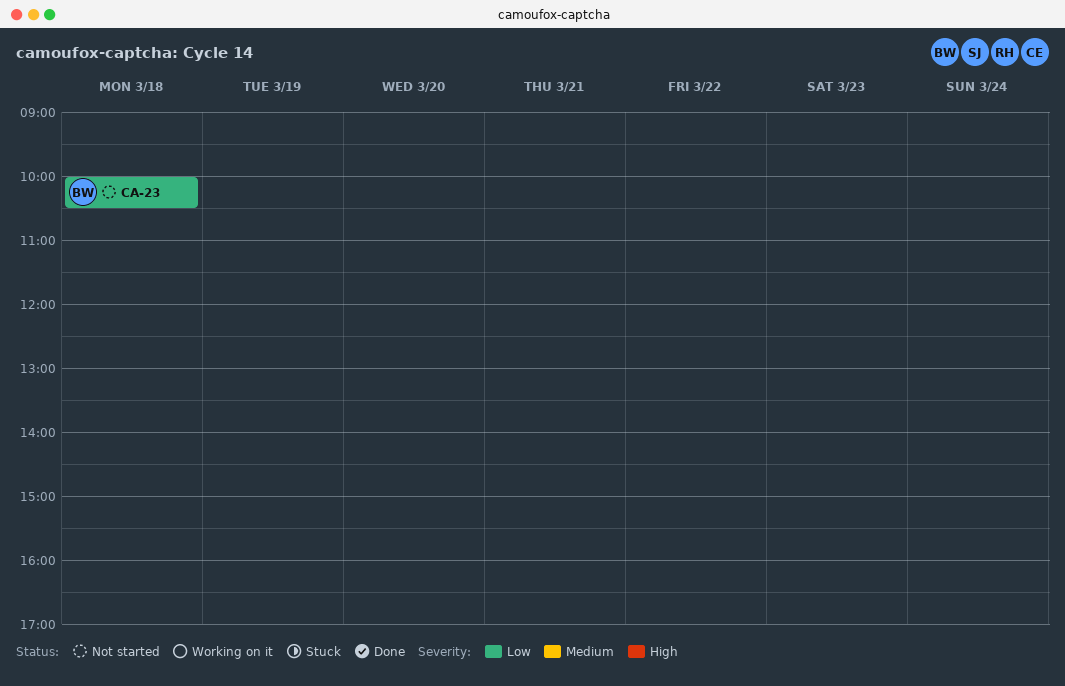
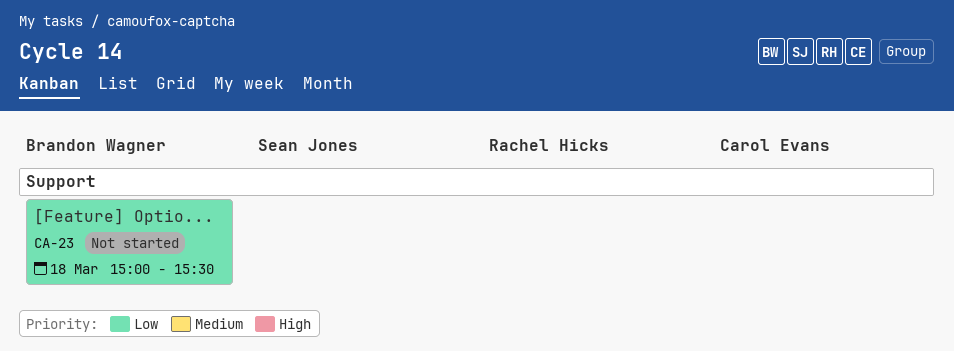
CA-23, begins: 10:00 -> 15:00
CA-23, ends: 10:30 -> 15:30

